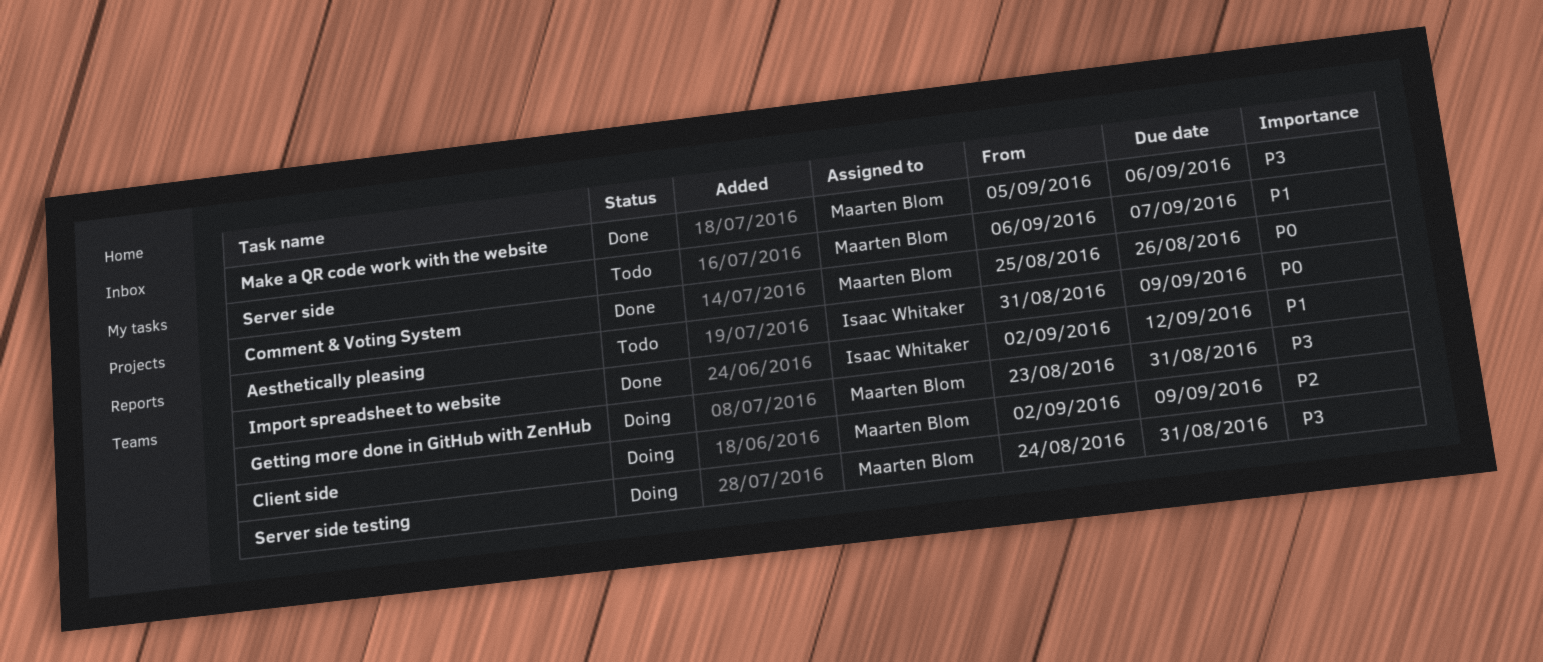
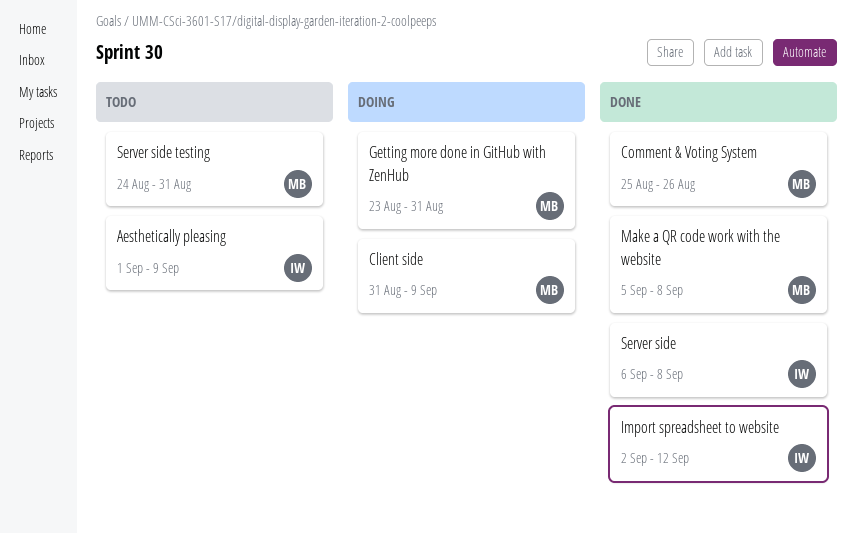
Aesthetically pleasing, start: Aug 31 -> Sep 1
Client side, start: Sep 2 -> Aug 31
Make a QR code work with the website, due: Sep 6 -> Sep 8
Server side, status: Todo -> Done
Server side, owner: Maarten Blom -> Isaac Whitaker
Server side, due: Sep 7 -> Sep 8
Server side testing, status: Doing -> Todo

